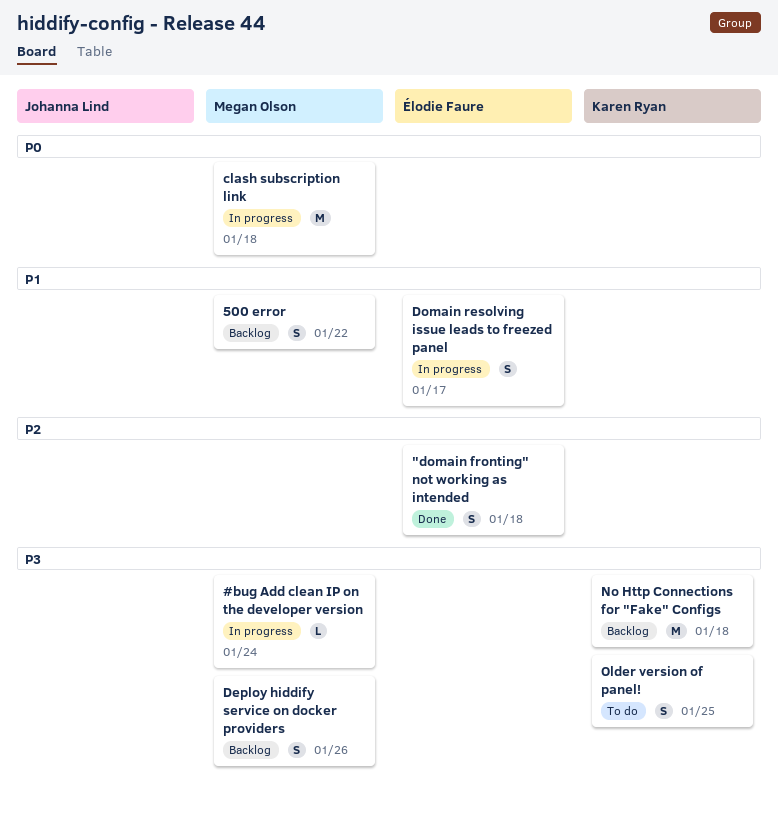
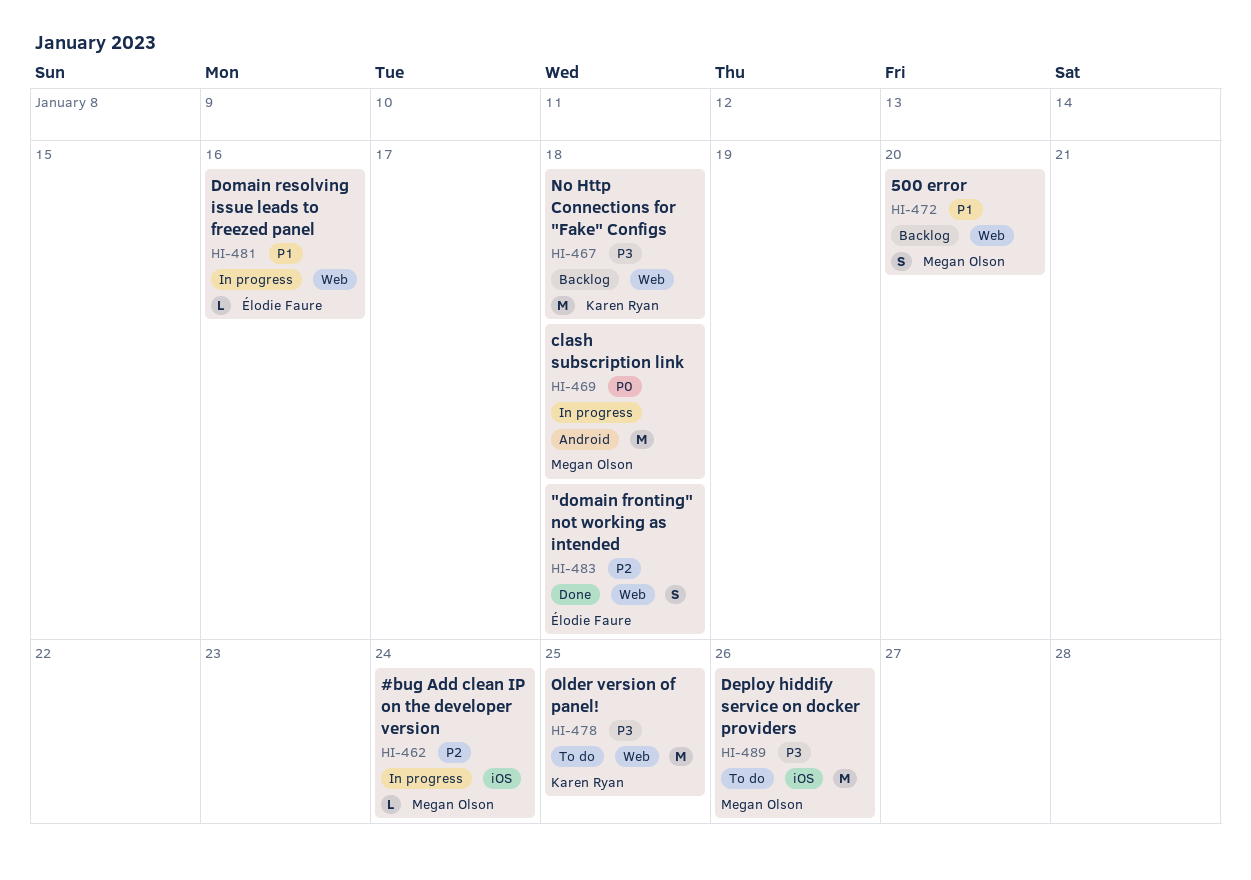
#bug Add clean IP on the developer version, priority: P3 -> P2
500 error, due: Jan 22 -> Jan 20
Deploy hiddify service on docker providers, status: Backlog -> To do
Deploy hiddify service on docker providers, estimate: S -> M
Domain resolving issue leads to freezed panel, estimate: S -> L
Domain resolving issue leads to freezed panel, due: Jan 17 -> Jan 16
Older version of panel!, estimate: S -> M

